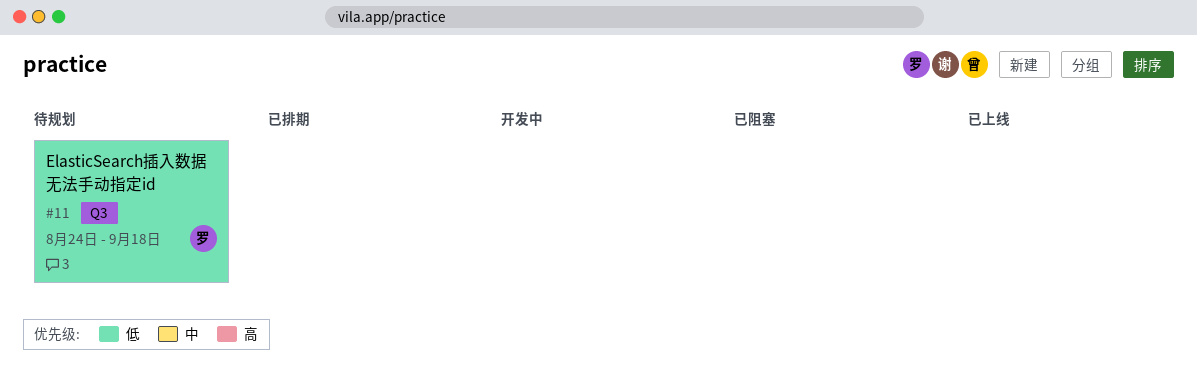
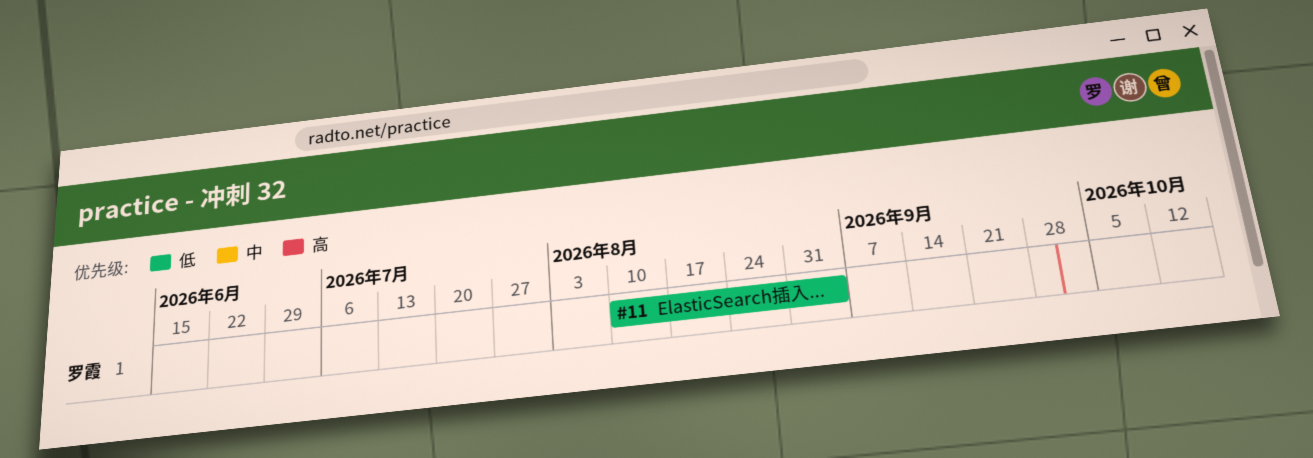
#11, start: Aug 24 -> Aug 10
#11, due: Sep 18 -> Sep 4

